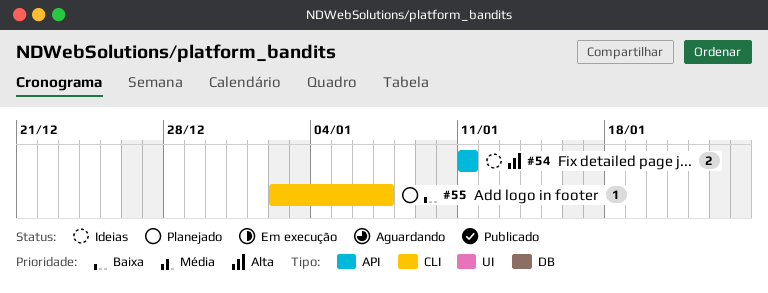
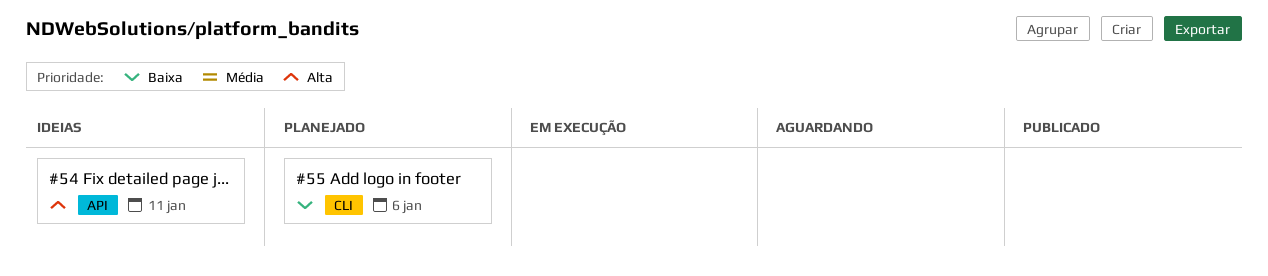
#55, due: Jan 7 -> Jan 6

